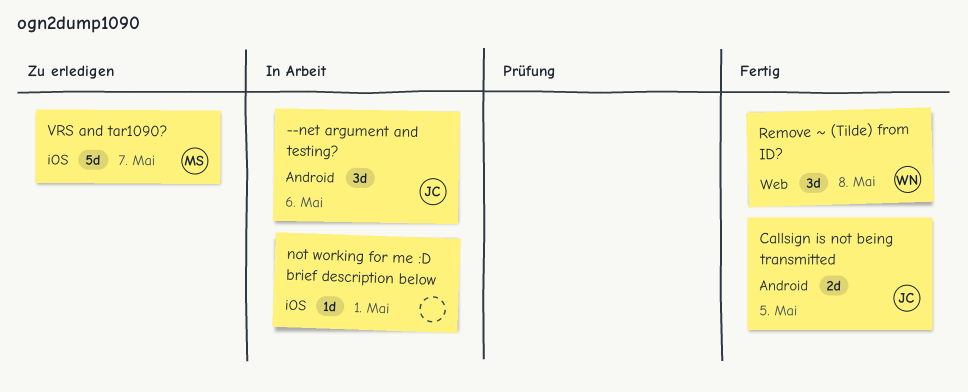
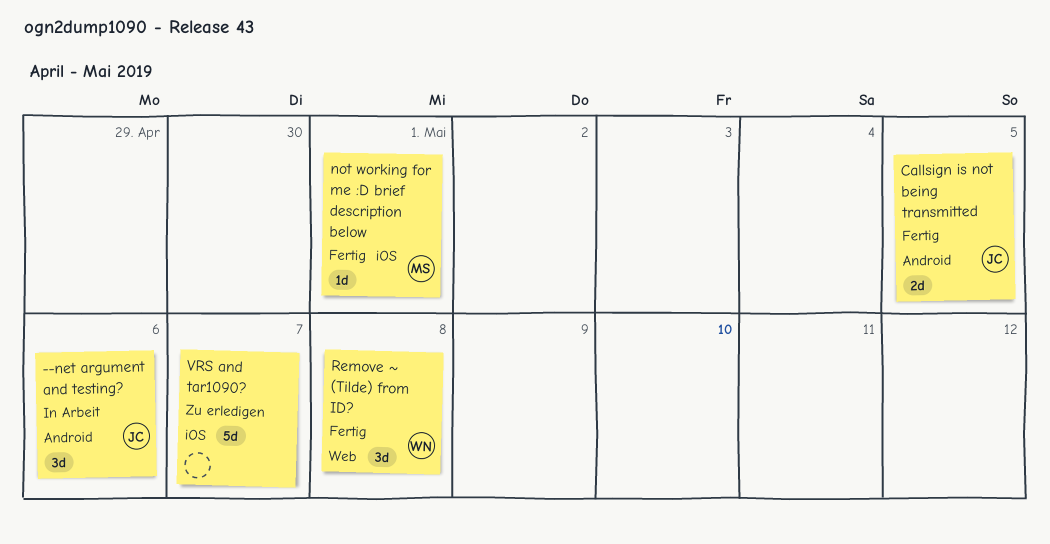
not working for me :D brief description below, status: In Arbeit -> Fertig
not working for me :D brief description below, owner: none -> MS
VRS and tar1090?, owner: MS -> none

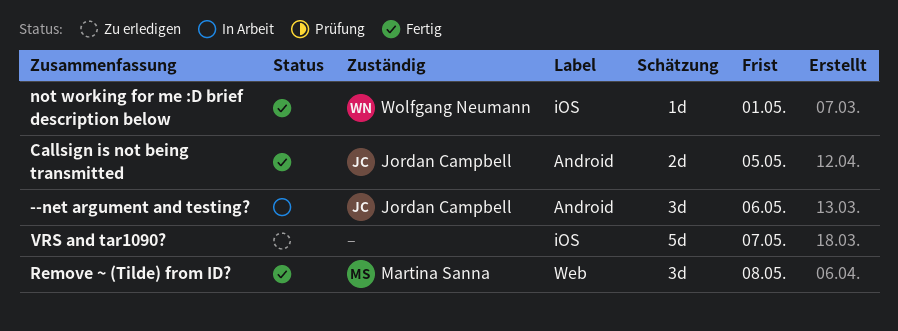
not working for me :D brief description below, owner: Martina Sanna -> Wolfgang Neumann
Remove ~ (Tilde) from ID?, owner: Wolfgang Neumann -> Martina Sanna

